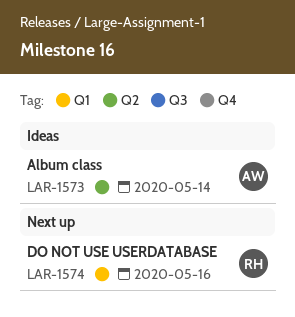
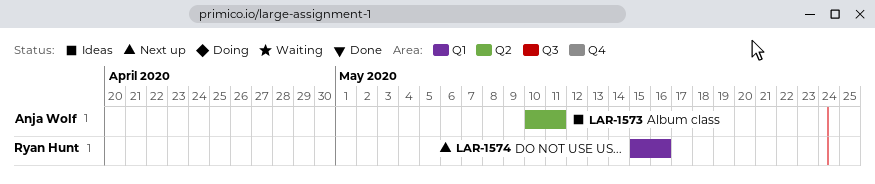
LAR-1573, due: May 14 -> May 11

